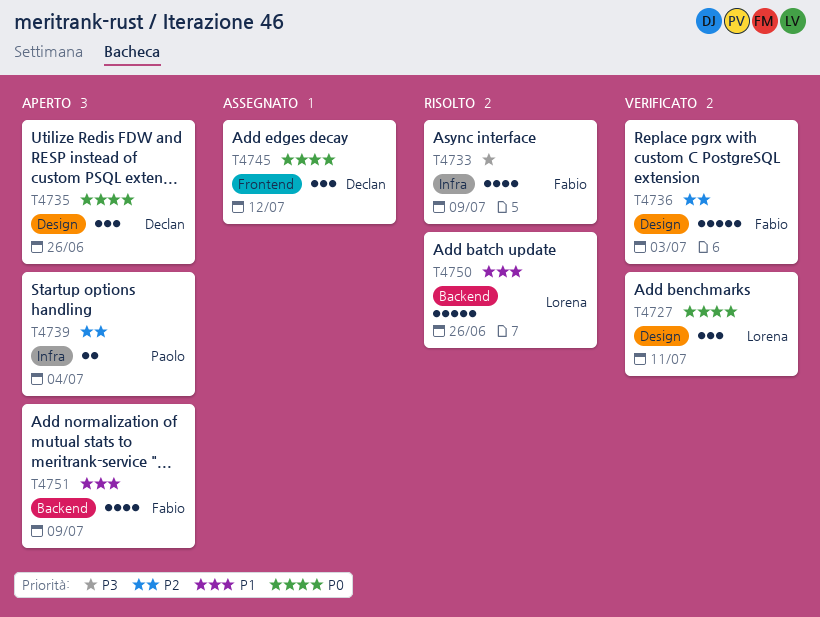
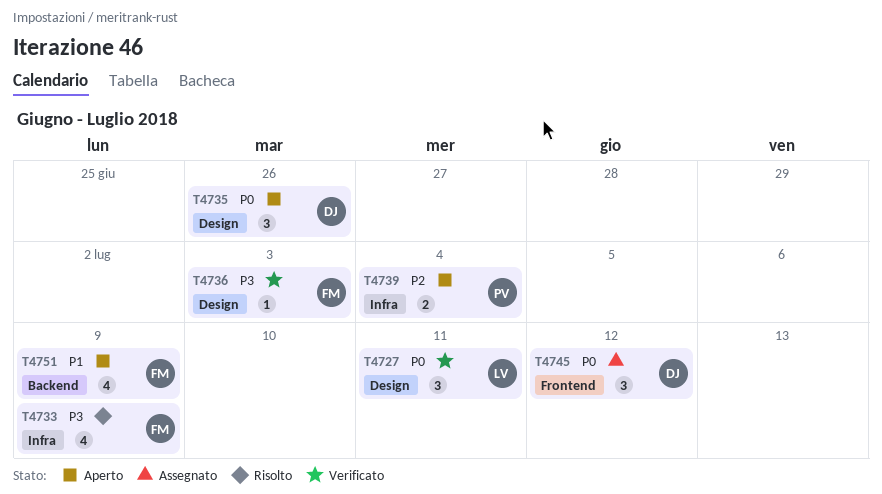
T4736, priority: P2 -> P3
T4736, estimate: 5 -> 1
T4750: present -> none

